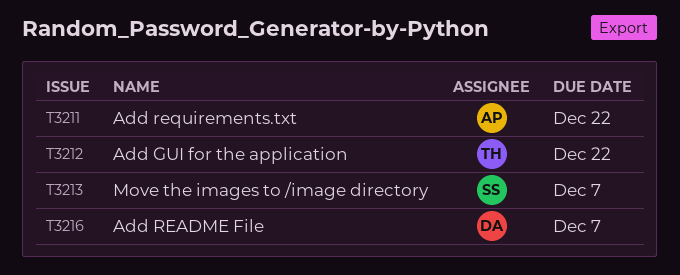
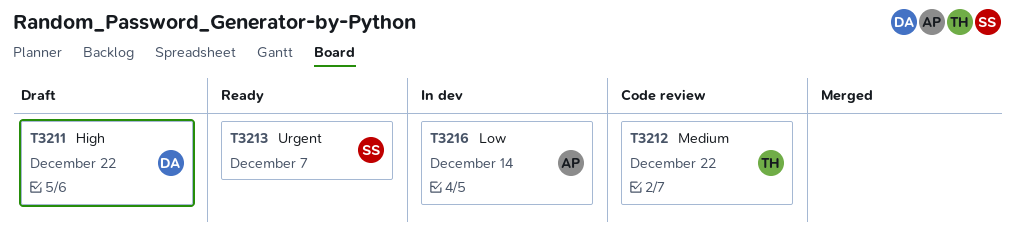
T3211, owner: AP -> DA
T3216, owner: DA -> AP
T3216, due: Dec 7 -> Dec 14

